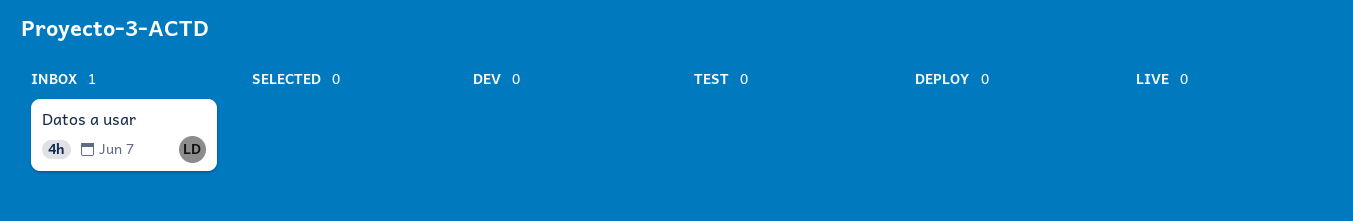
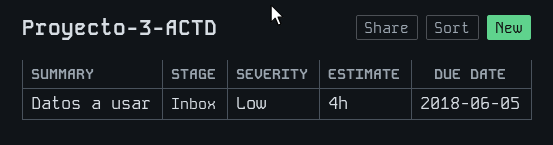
Datos a usar, due: Jun 7 -> Jun 5

